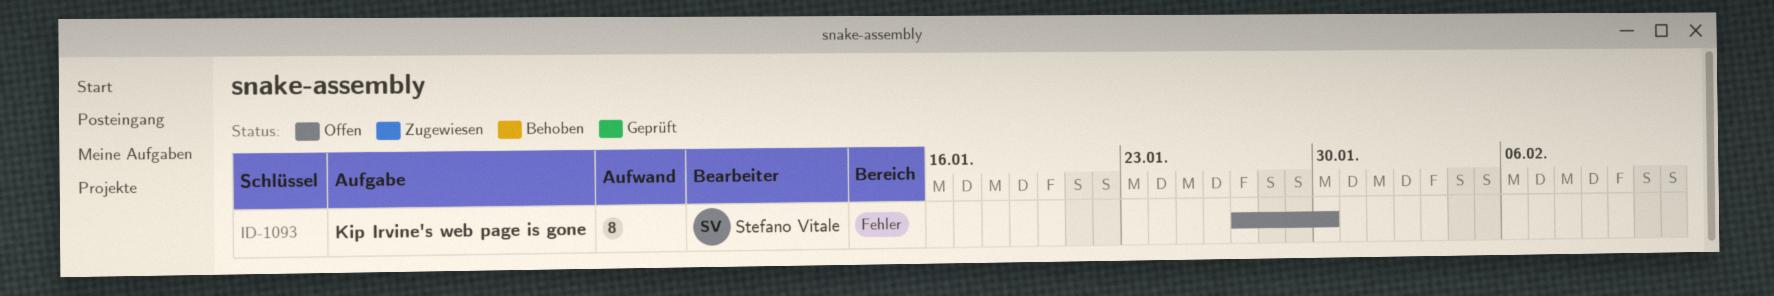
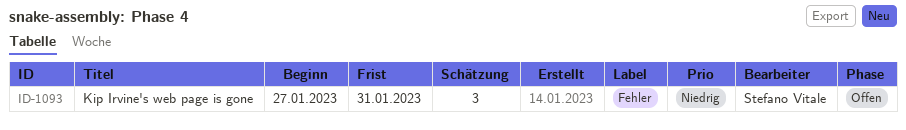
ID-1093, estimate: 8 -> 3
ID-1093, due: Jan 30 -> Jan 31

